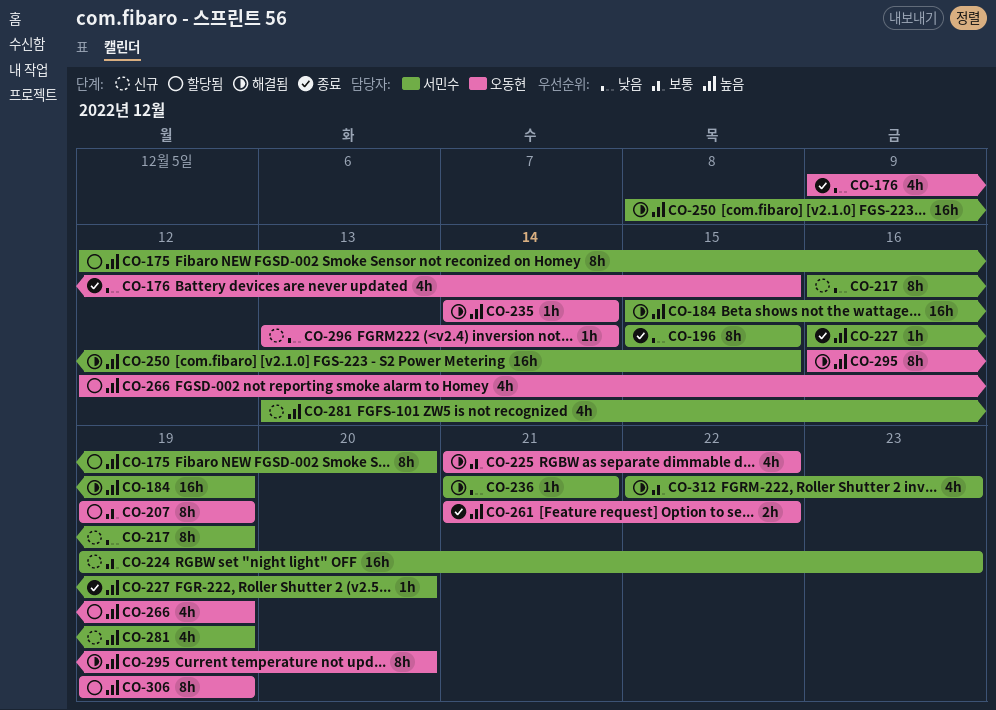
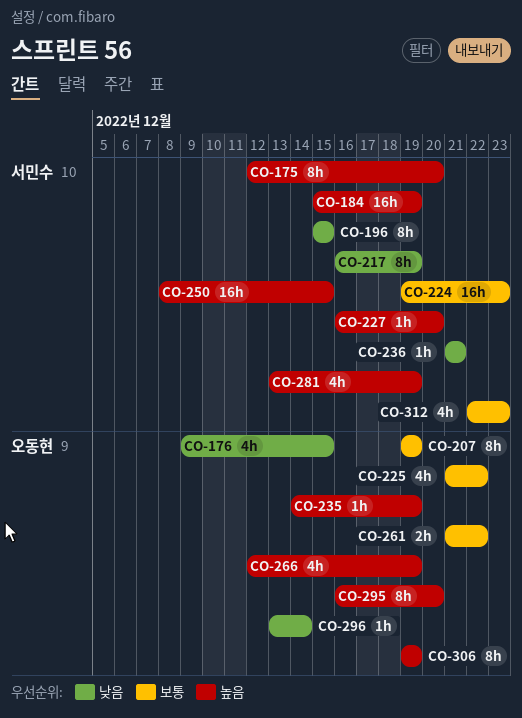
CO-235, due: Dec 14 -> Dec 19
CO-261, priority: 높음 -> 보통

